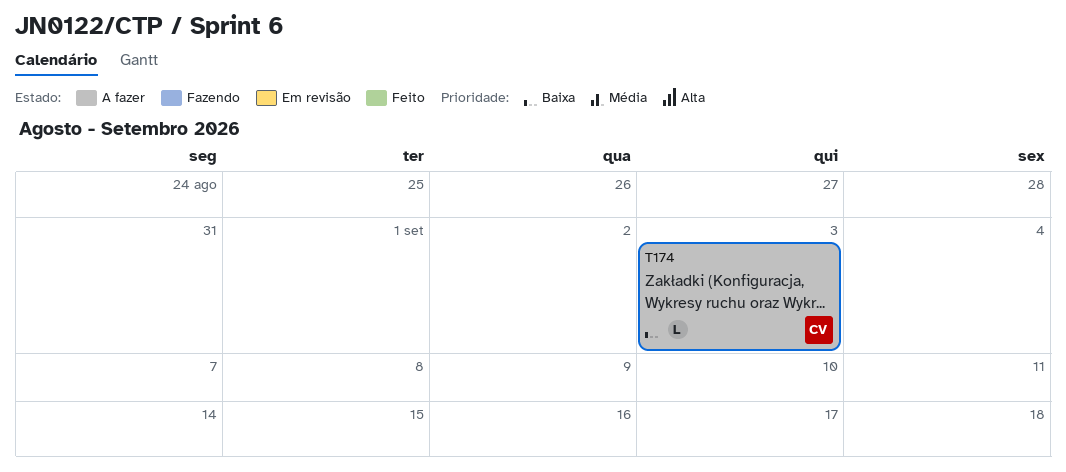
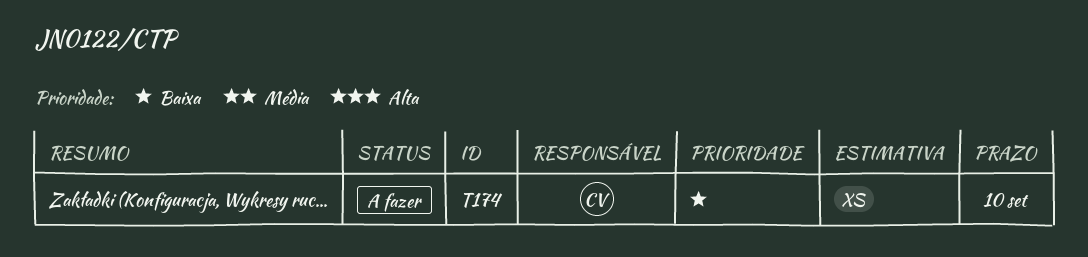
T174, estimate: L -> XS
T174, due: Sep 3 -> Sep 10

